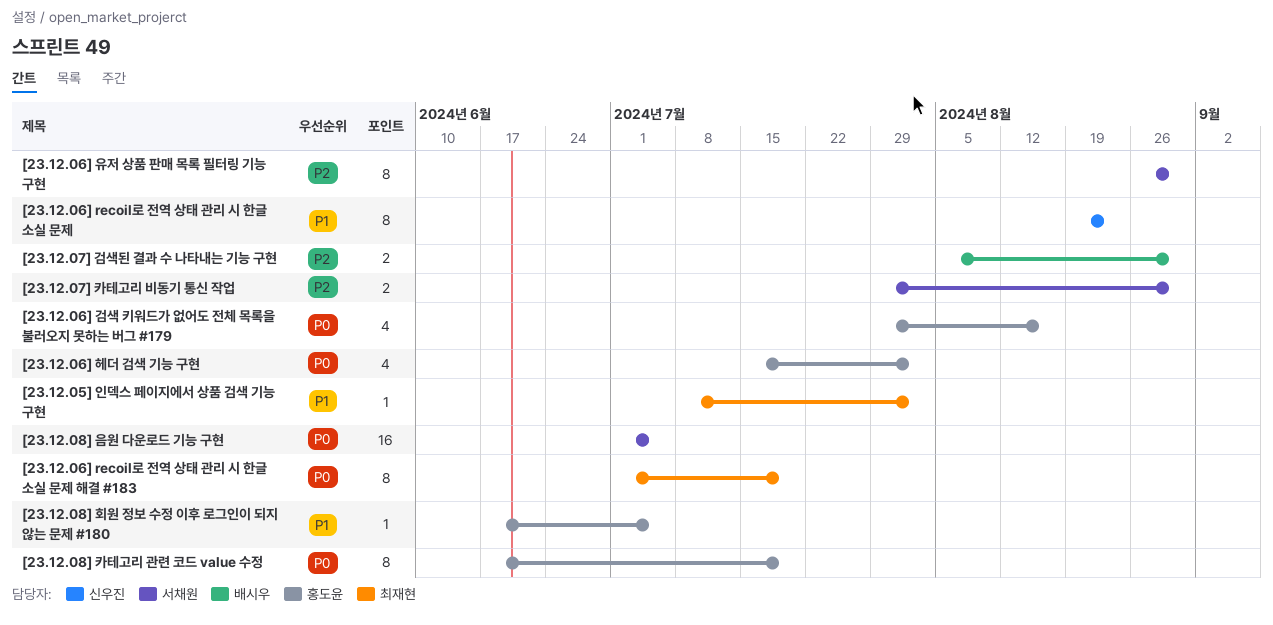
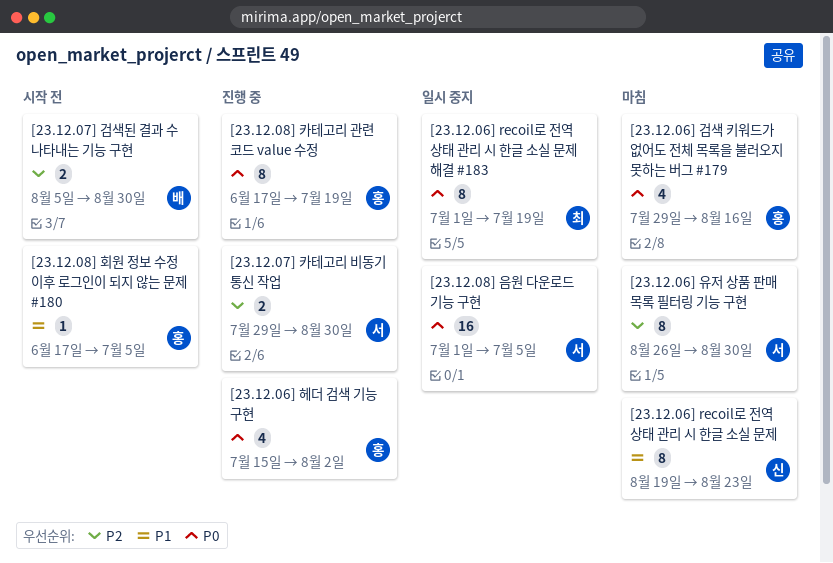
[23.12.05] 인덱스 페이지에서 상품 검색 기능 구현: present -> none

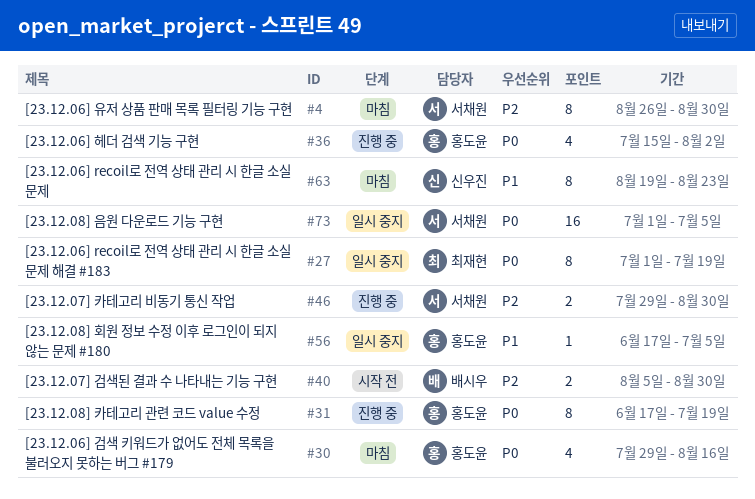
[23.12.08] 회원 정보 수정 이후 로그인이 되지 않는 문제 #180, status: 시작 전 -> 일시 중지

